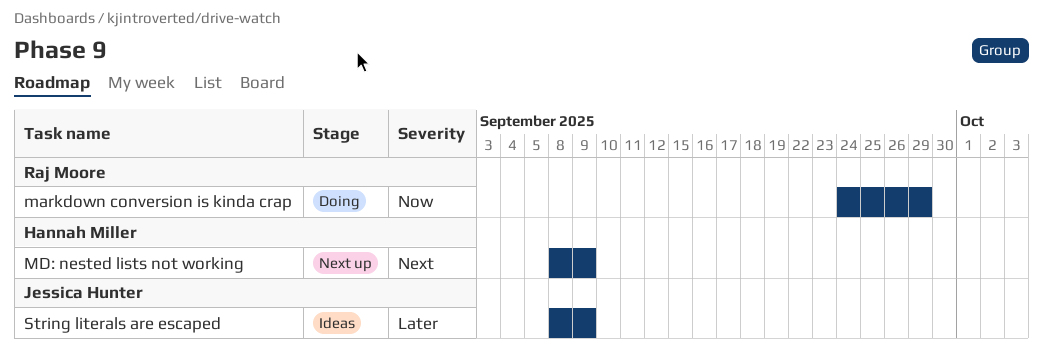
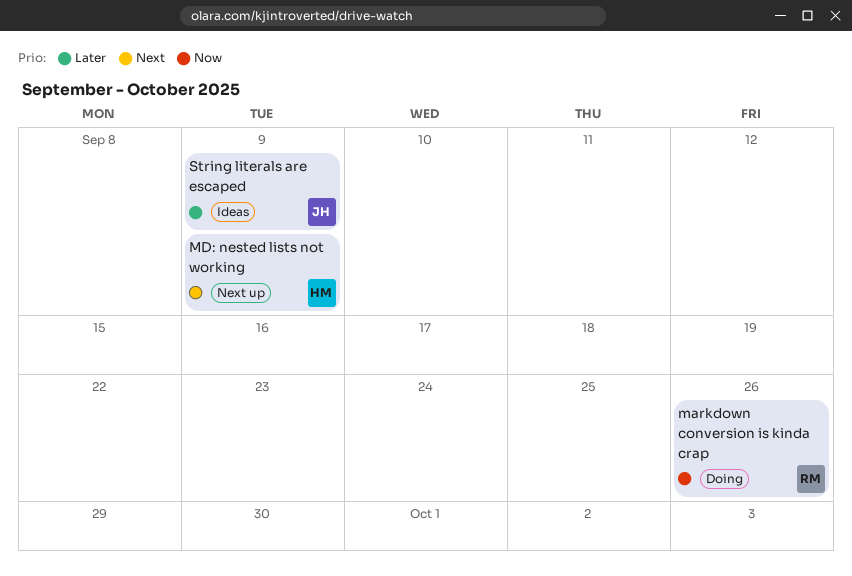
markdown conversion is kinda crap, due: Sep 29 -> Sep 26

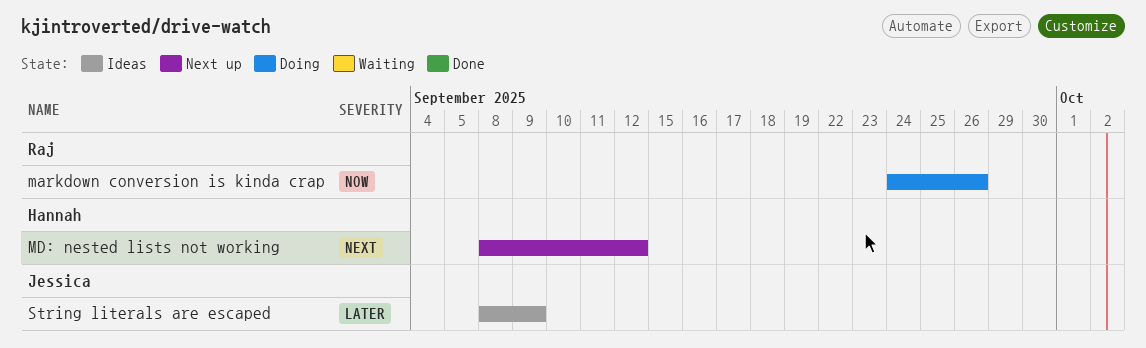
MD: nested lists not working, due: Sep 9 -> Sep 12

